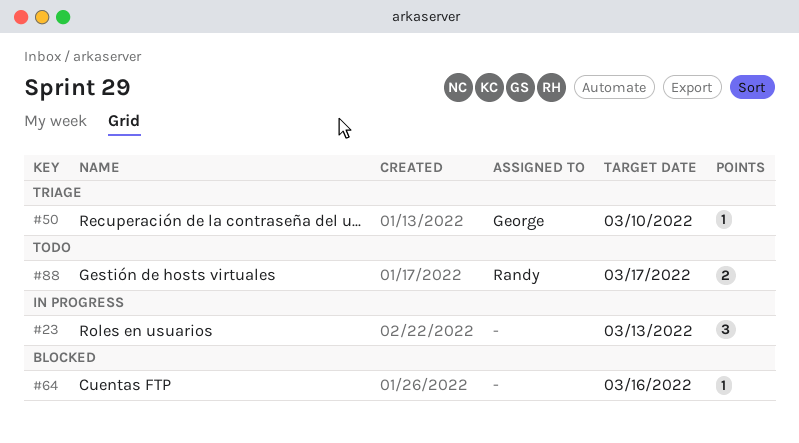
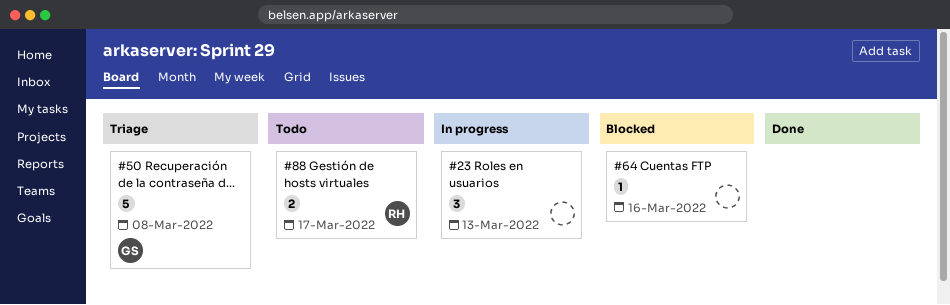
#50, estimate: 1 -> 5
#50, due: Mar 10 -> Mar 8

